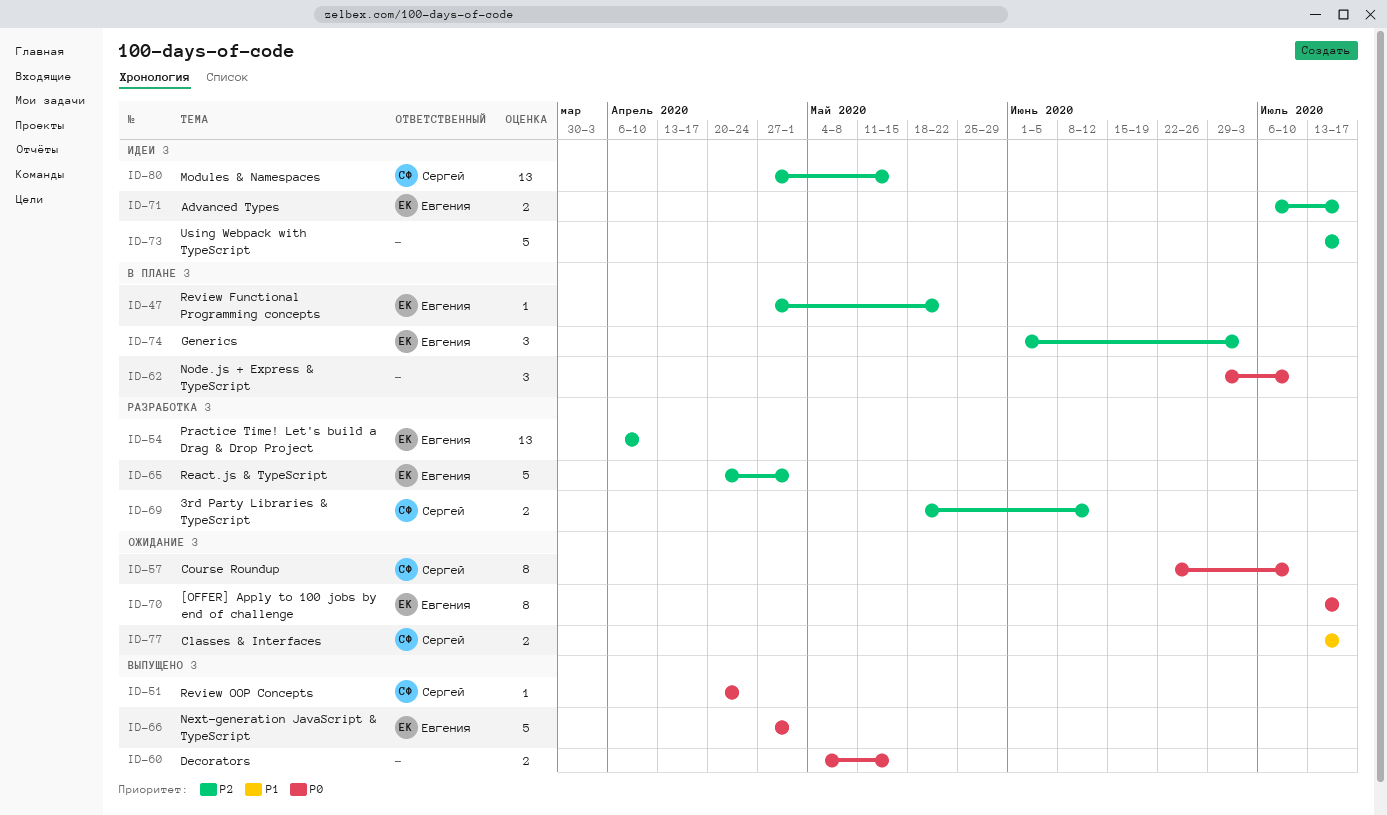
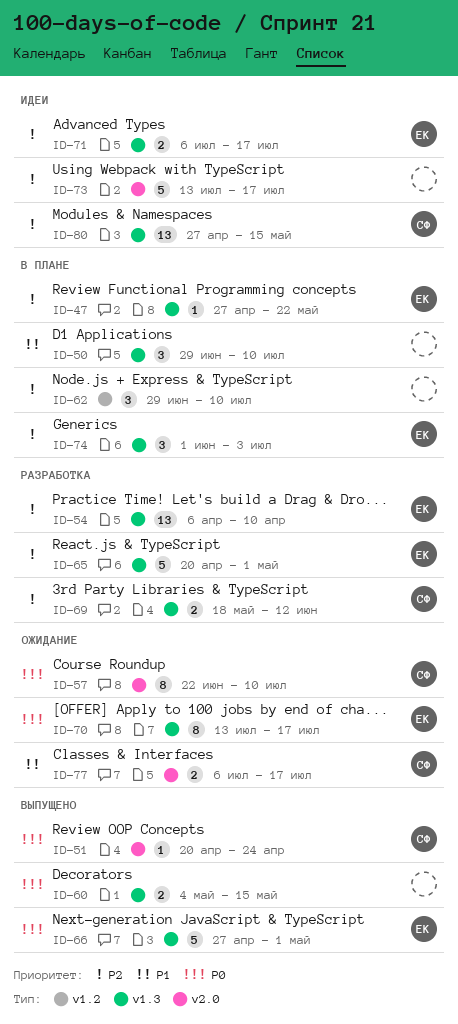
ID-50: none -> present
ID-62, priority: P0 -> P2
ID-77, start: Jul 13 -> Jul 6

